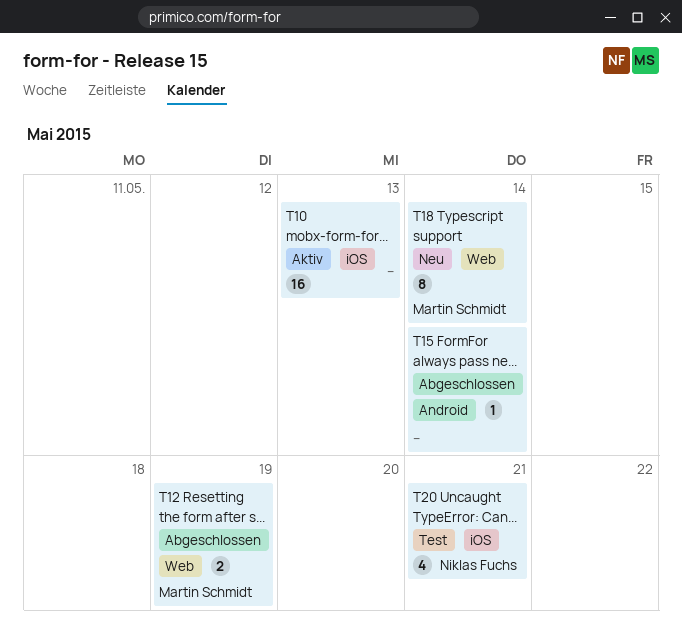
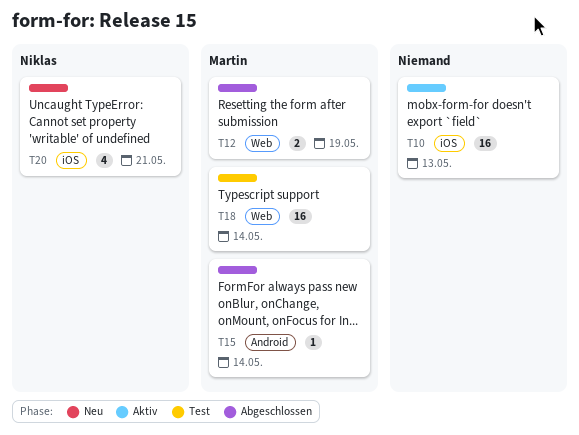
T15, owner: none -> Martin Schmidt
T18, status: Neu -> Test
T18, estimate: 8 -> 16
T20, status: Test -> Neu

